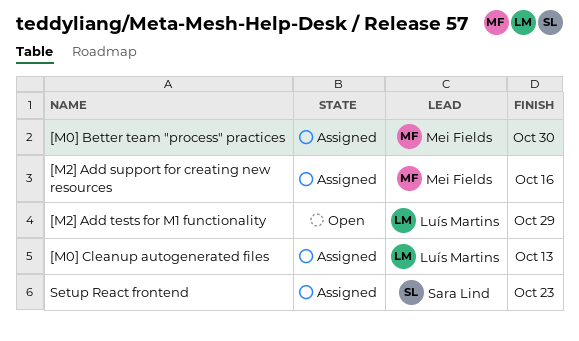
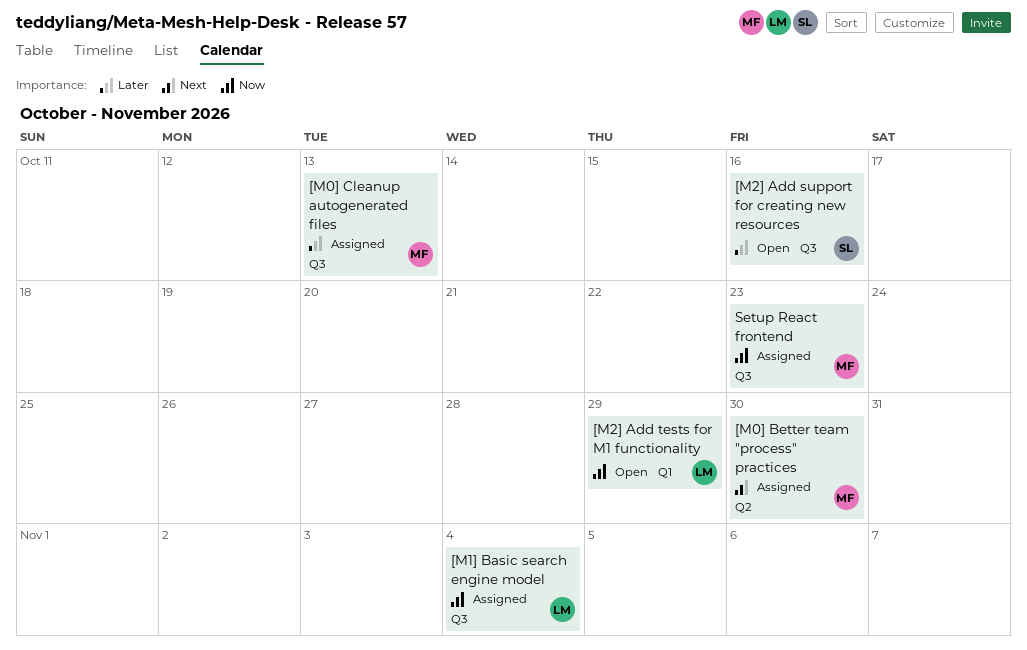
[M0] Cleanup autogenerated files, owner: Luís Martins -> Mei Fields
[M1] Basic search engine model: none -> present
[M2] Add support for creating new resources, status: Assigned -> Open
[M2] Add support for creating new resources, owner: Mei Fields -> Sara Lind
Setup React frontend, owner: Sara Lind -> Mei Fields

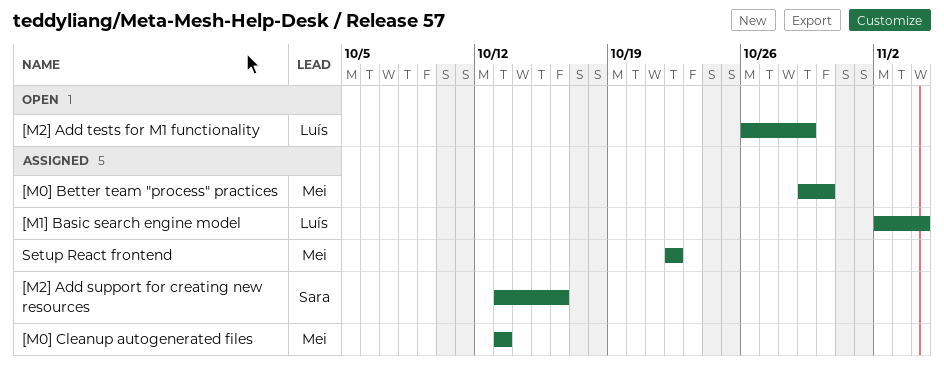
[M2] Add support for creating new resources, status: Open -> Assigned
Setup React frontend, due: Oct 23 -> Oct 22

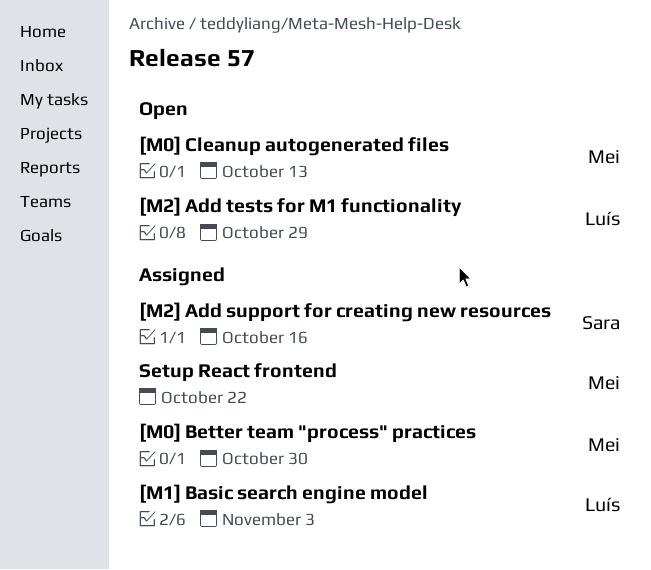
[M0] Cleanup autogenerated files, status: Assigned -> Open
[M1] Basic search engine model, due: Nov 4 -> Nov 3

